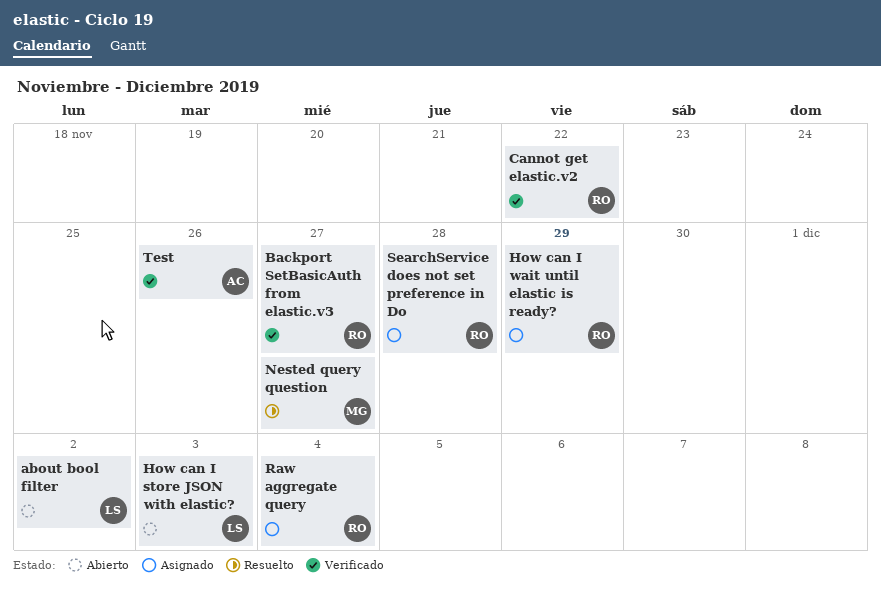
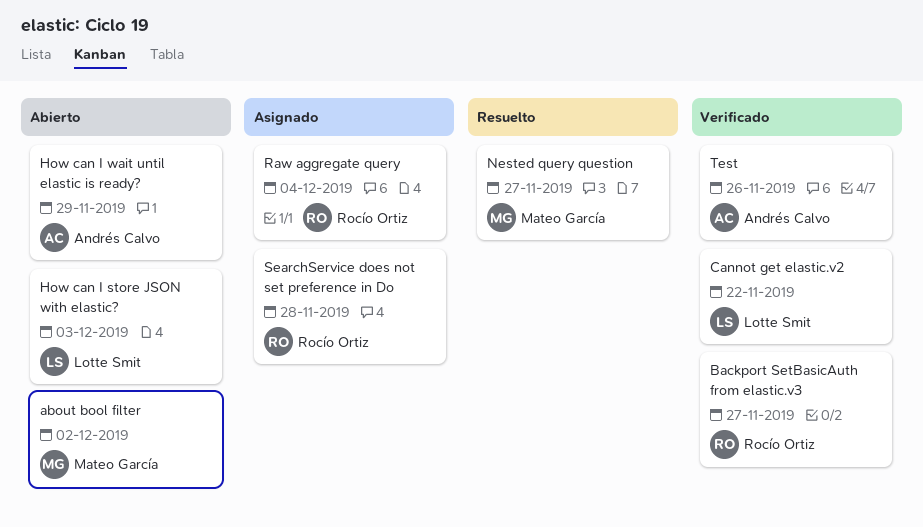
about bool filter, owner: Lotte Smit -> Mateo García
Cannot get elastic.v2, owner: Rocío Ortiz -> Lotte Smit
How can I wait until elastic is ready?, status: Asignado -> Abierto
How can I wait until elastic is ready?, owner: Rocío Ortiz -> Andrés Calvo

